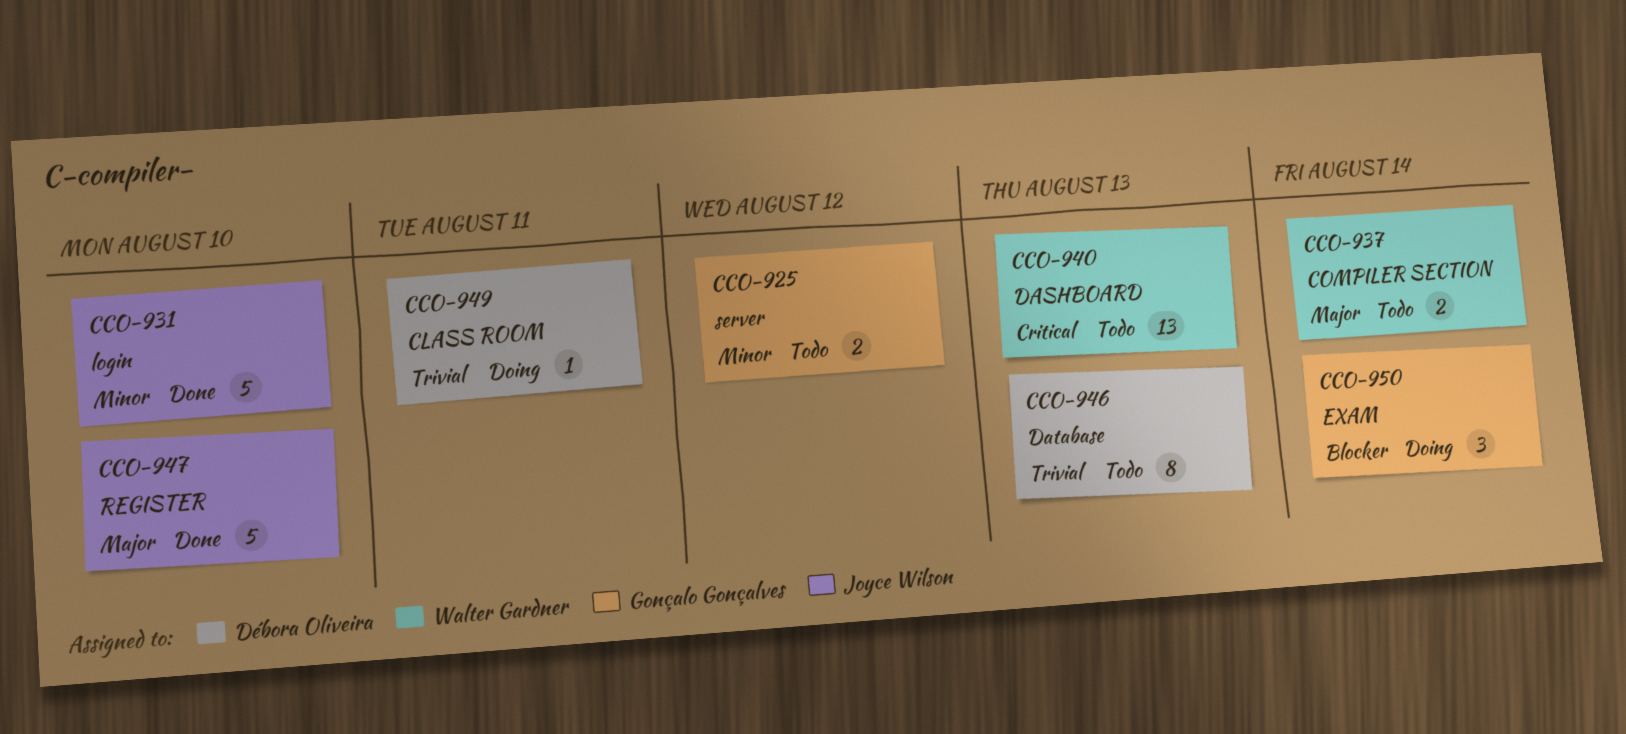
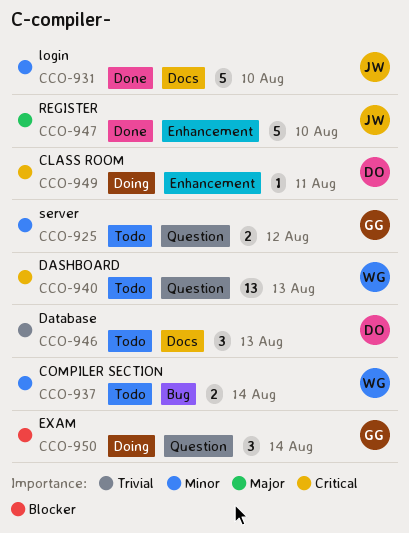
CCO-937, priority: Major -> Minor
CCO-946, estimate: 8 -> 3
CCO-949, priority: Trivial -> Critical

